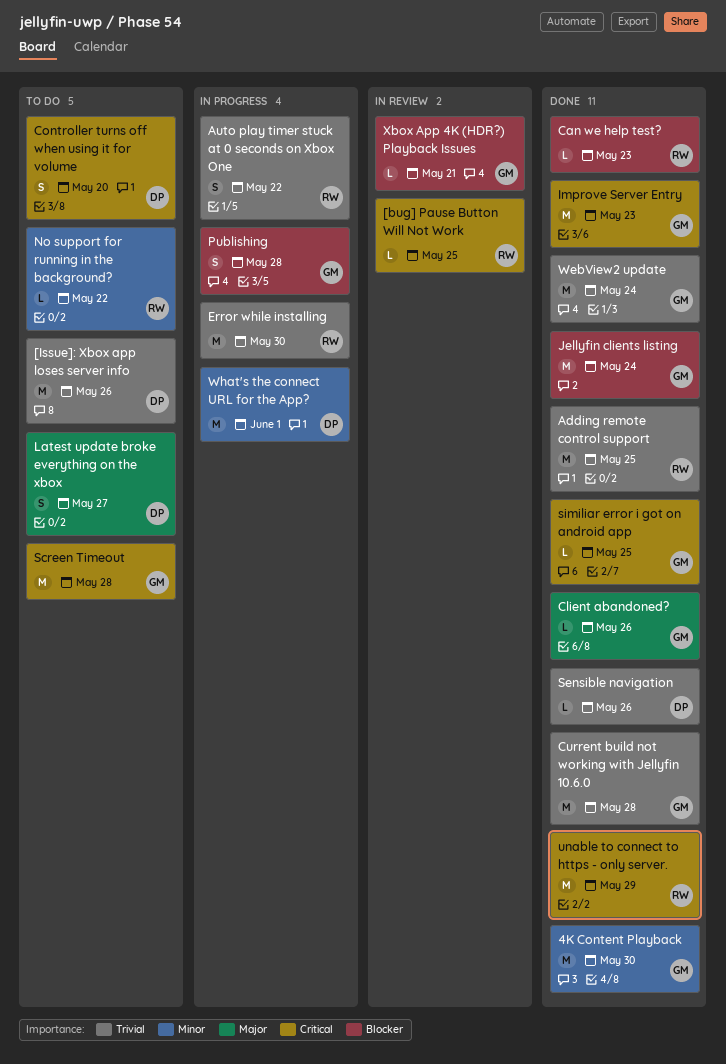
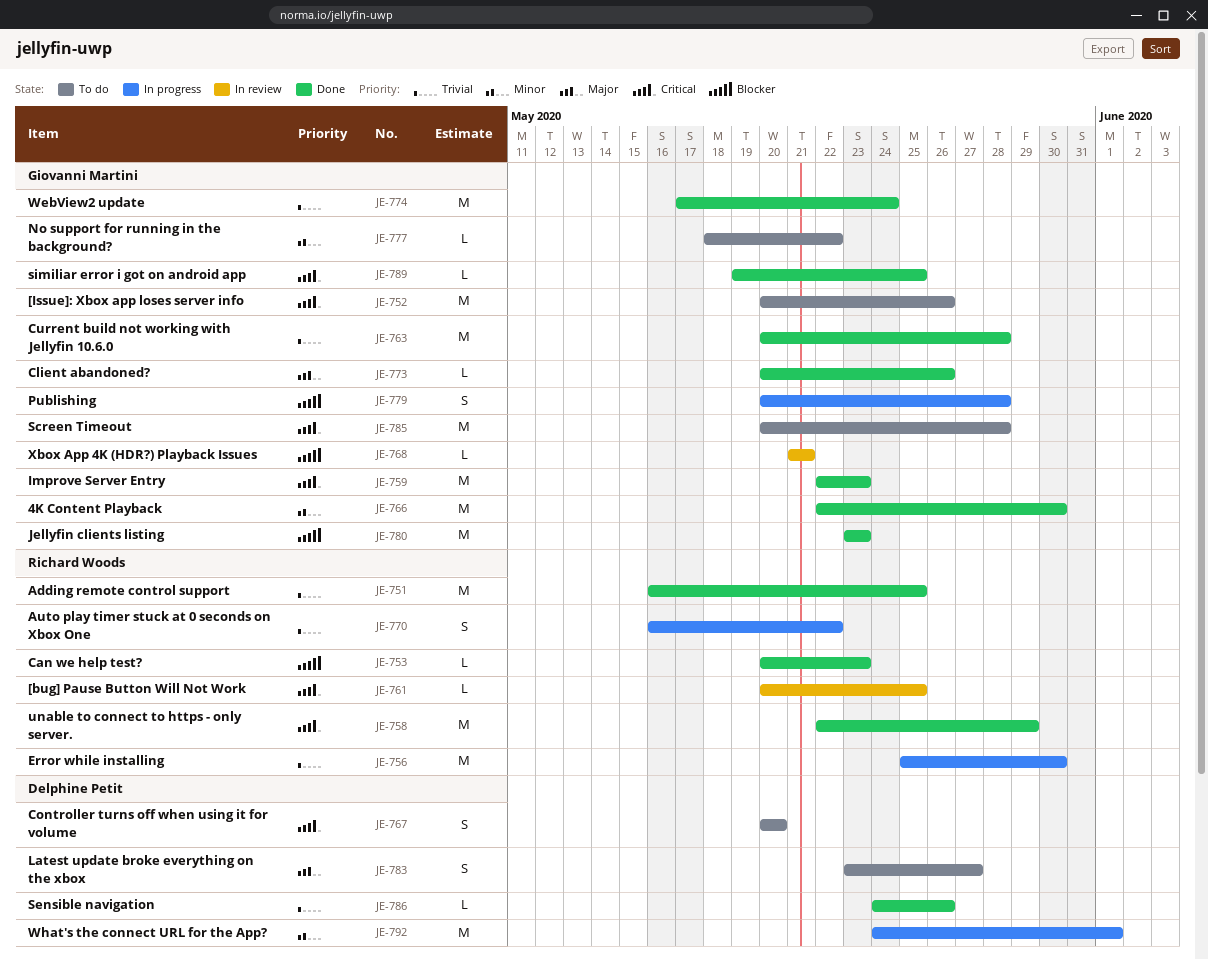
[Issue]: Xbox app loses server info, owner: Delphine Petit -> Giovanni Martini
[Issue]: Xbox app loses server info, priority: Trivial -> Critical
Jellyfin clients listing, due: May 24 -> May 23
No support for running in the background?, owner: Richard Woods -> Giovanni Martini

